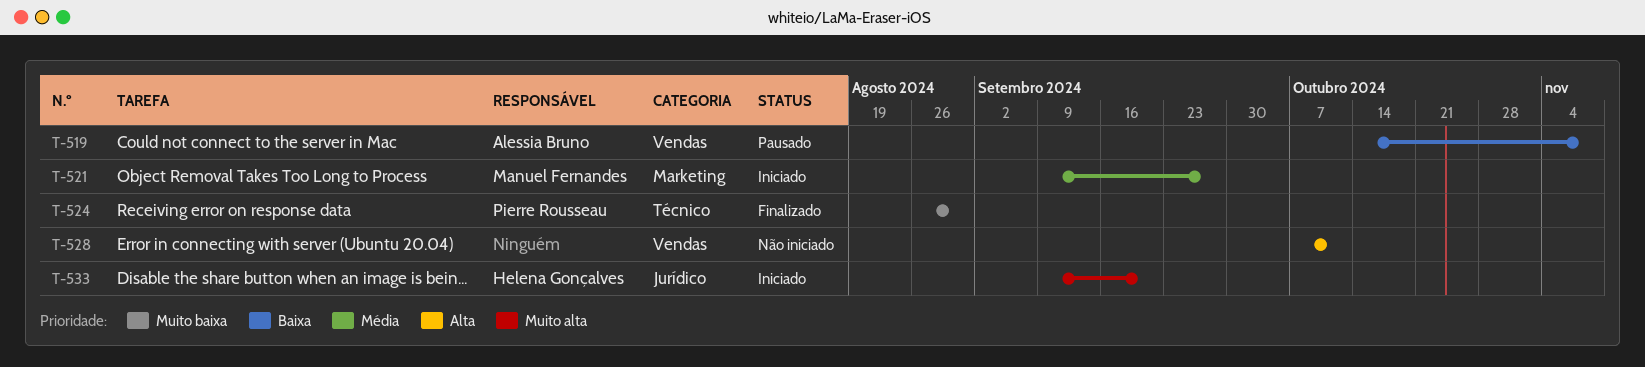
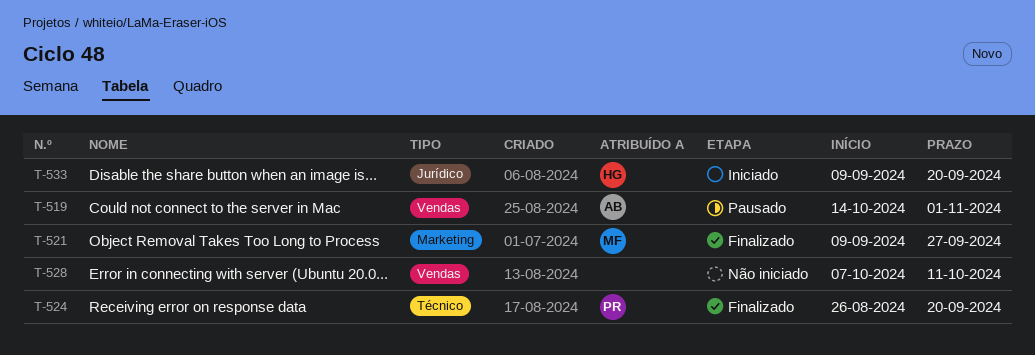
T-519, due: Nov 8 -> Nov 1
T-521, status: Iniciado -> Finalizado
T-524, due: Aug 30 -> Sep 20

